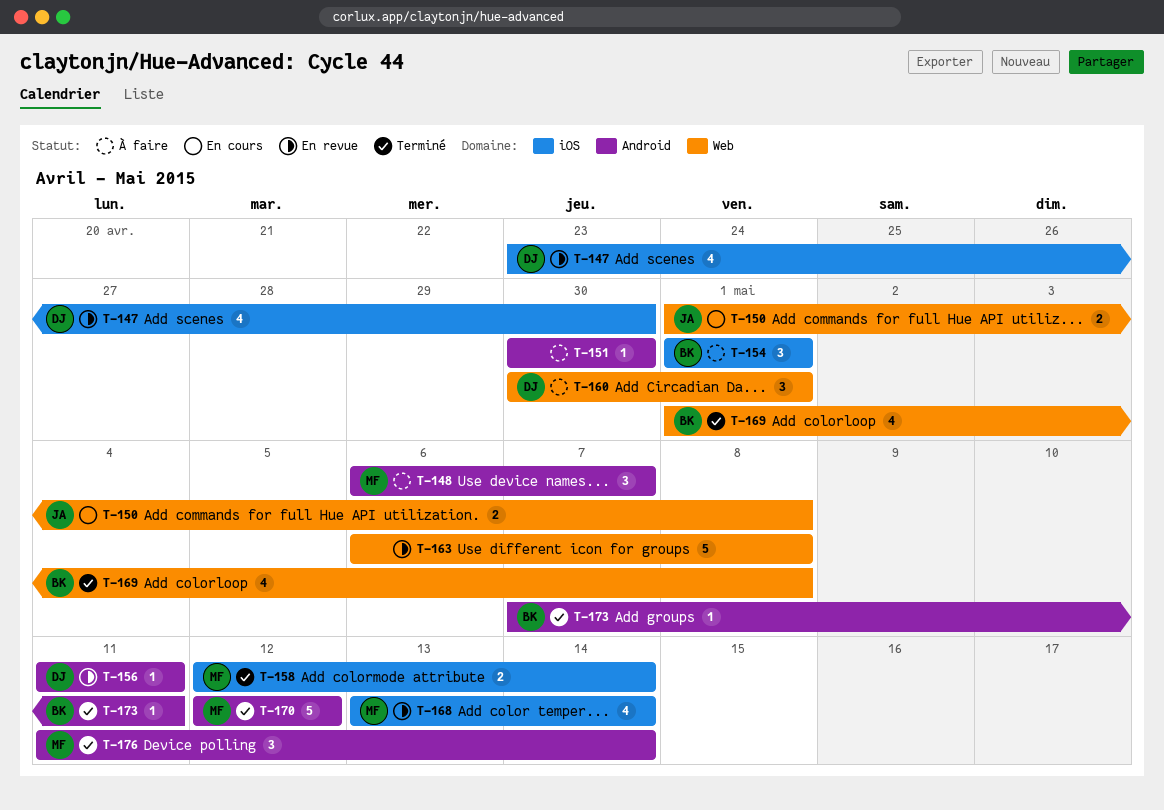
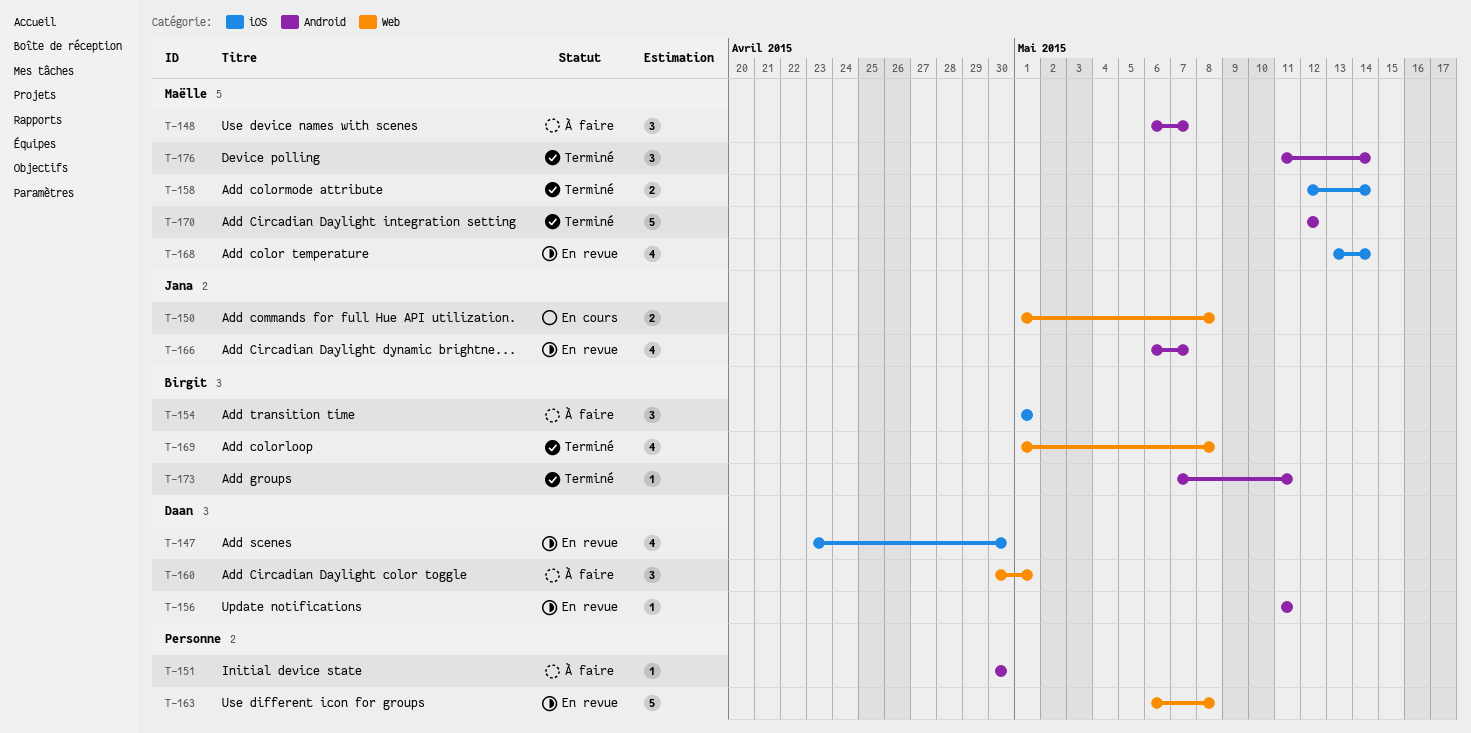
T-166: none -> present

